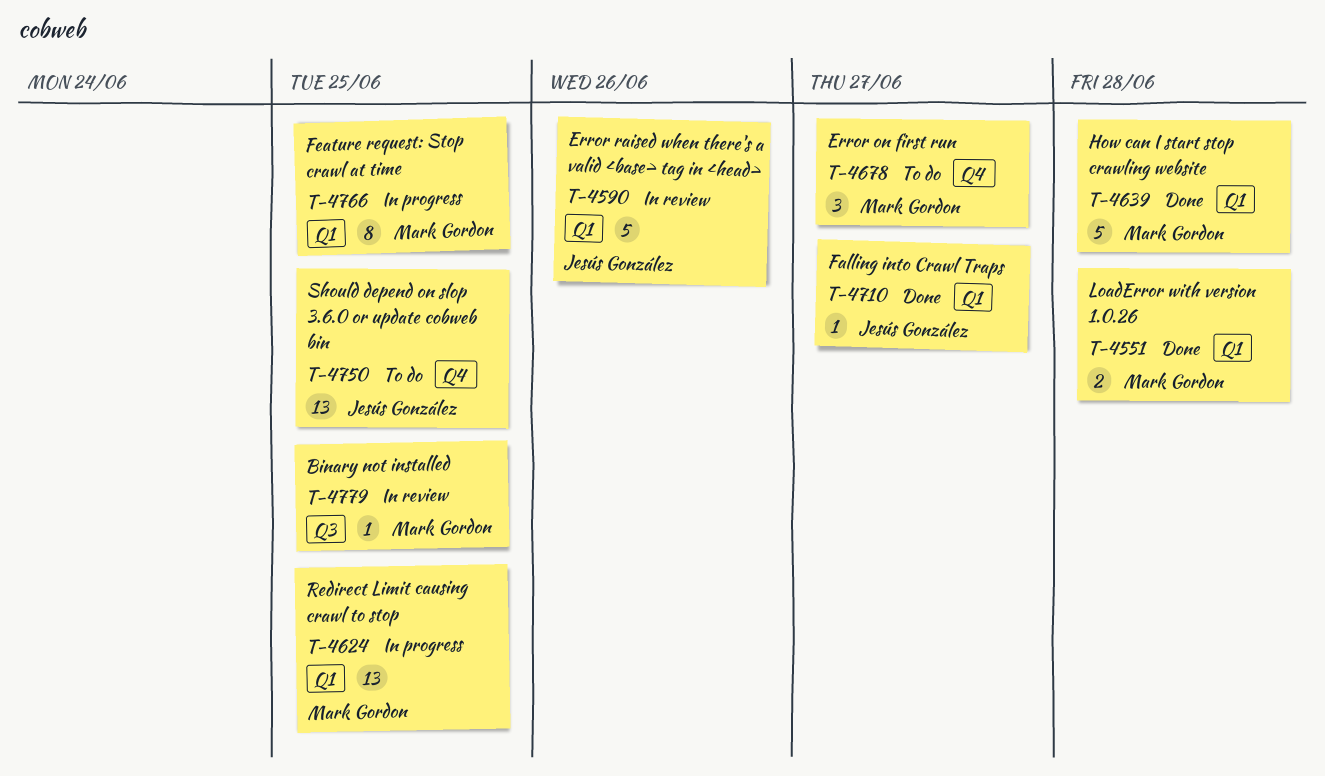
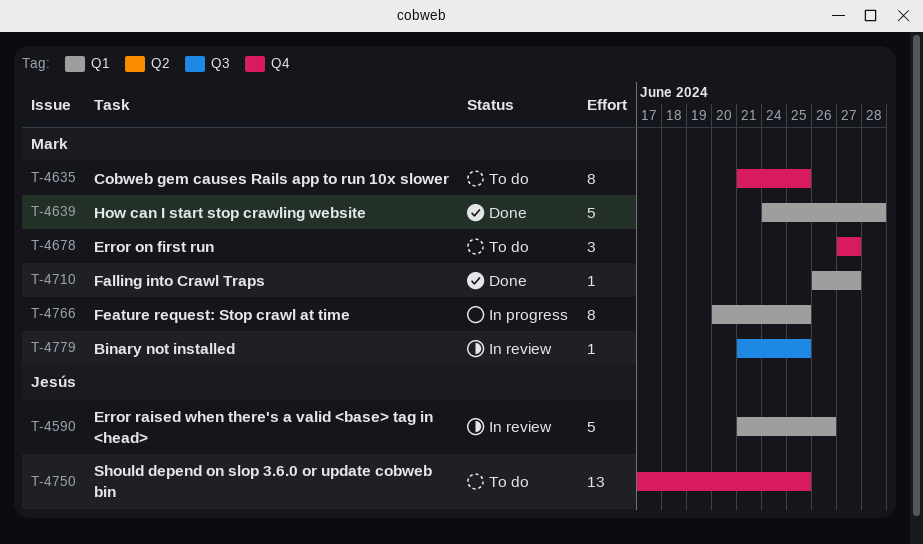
T-4551: present -> none
T-4624: present -> none
T-4635: none -> present
T-4710, owner: Jesús González -> Mark Gordon

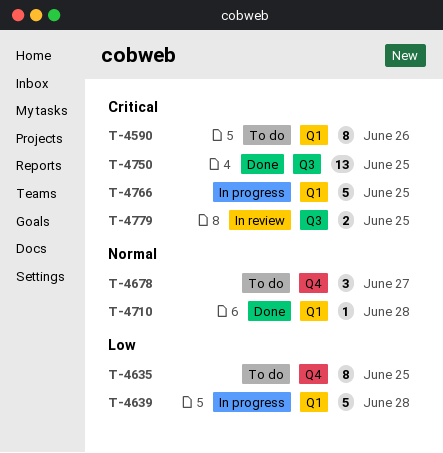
T-4590, status: In review -> To do
T-4590, estimate: 5 -> 8
T-4639, status: Done -> In progress
T-4710, due: Jun 27 -> Jun 28
T-4750, status: To do -> Done
T-4750, label: Q4 -> Q3
T-4766, estimate: 8 -> 5
T-4779, estimate: 1 -> 2

